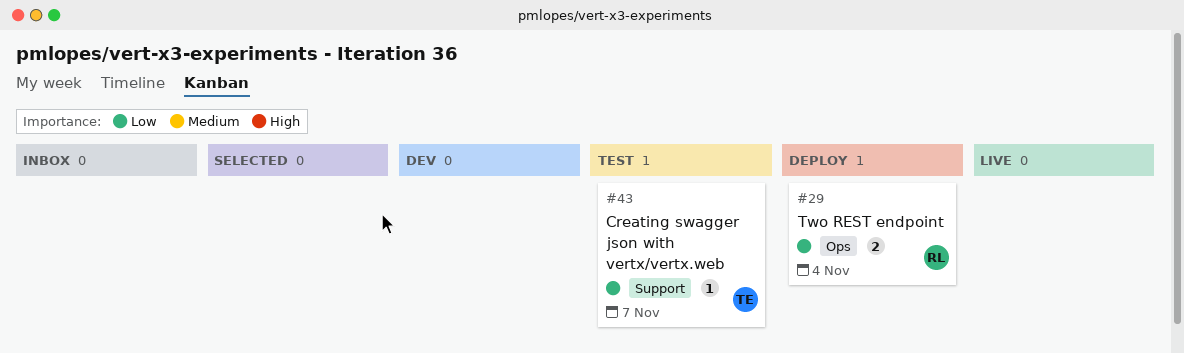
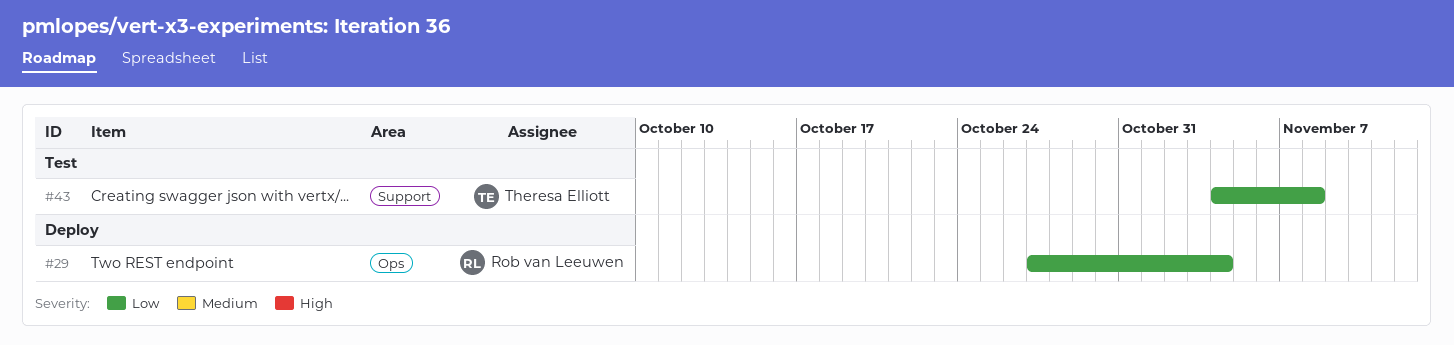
#43, due: Nov 7 -> Nov 8

